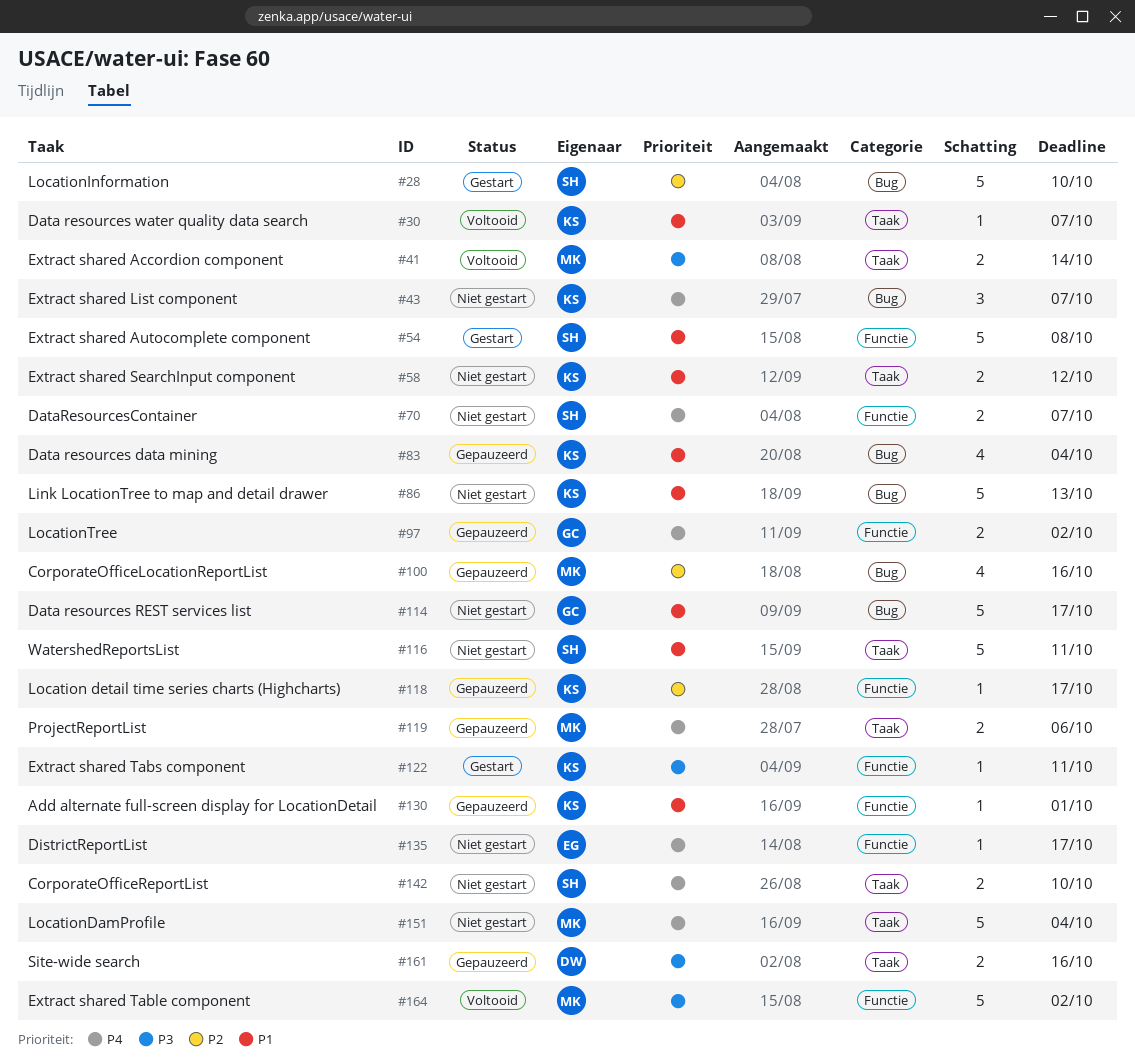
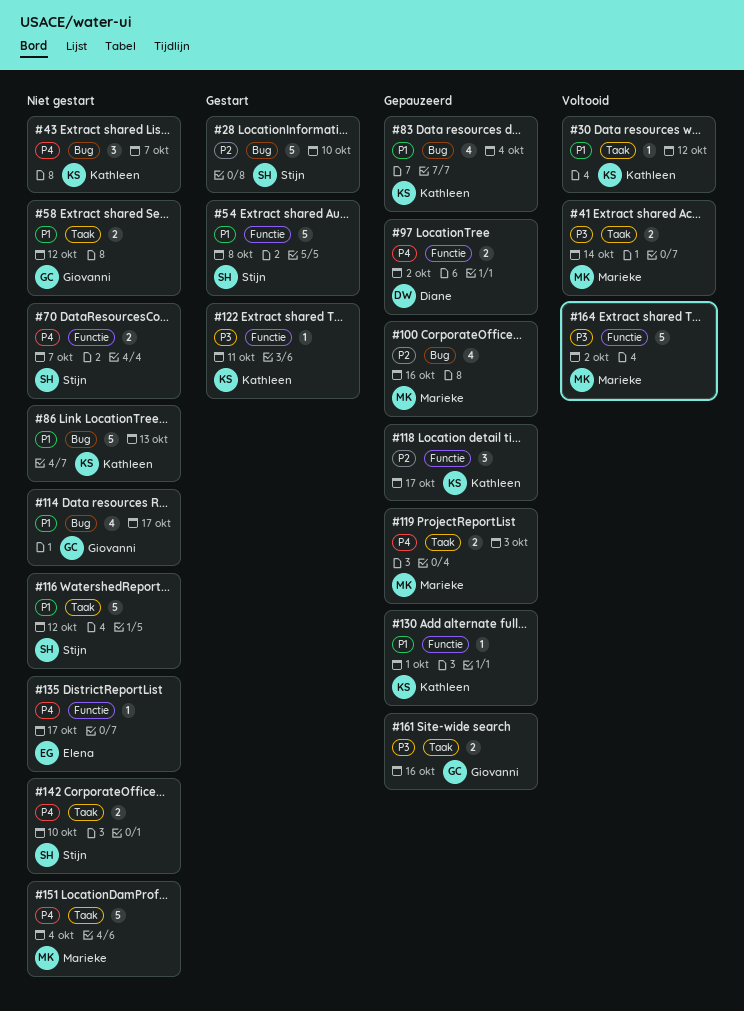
#30, due: Oct 7 -> Oct 12
#58, owner: Kathleen -> Giovanni
#97, owner: Giovanni -> Diane
#114, estimate: 5 -> 4
#116, due: Oct 11 -> Oct 12
#118, estimate: 1 -> 3
#119, due: Oct 6 -> Oct 3
#161, owner: Diane -> Giovanni

